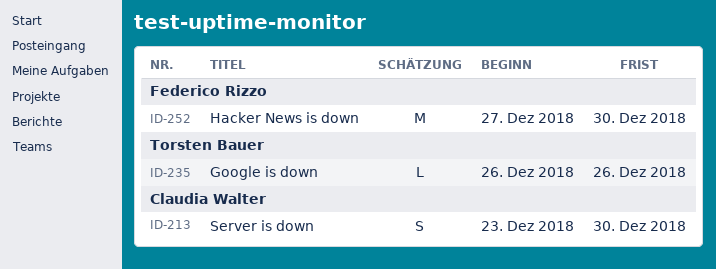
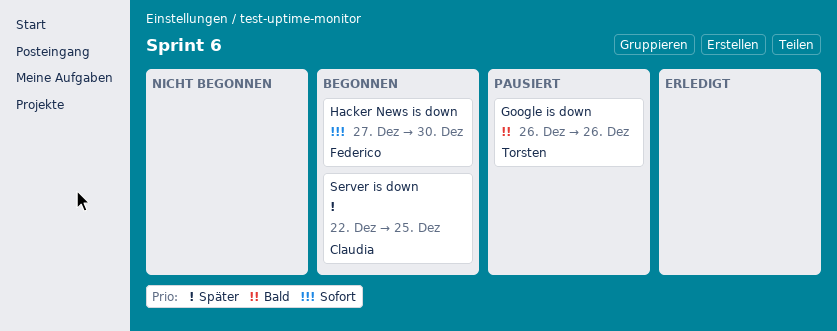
Server is down, start: Dec 23 -> Dec 22
Server is down, due: Dec 30 -> Dec 25

